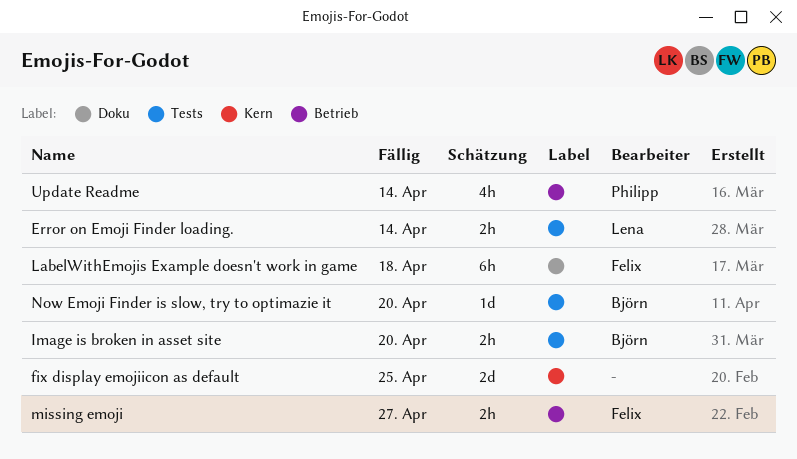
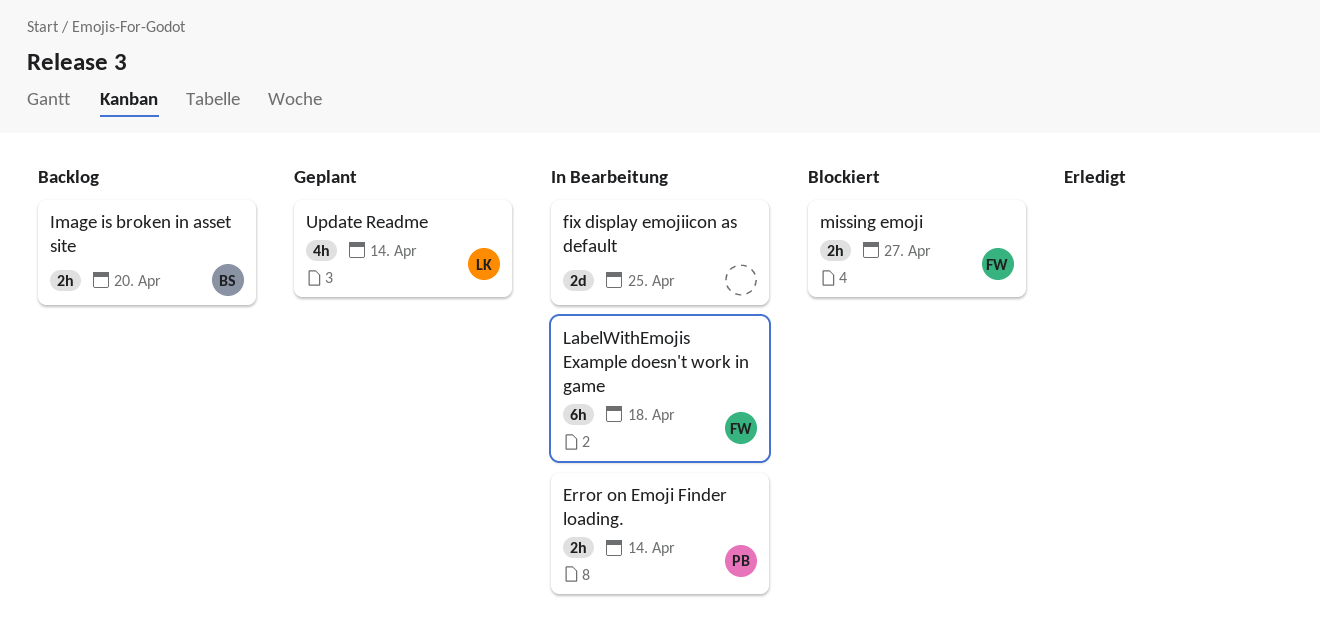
Error on Emoji Finder loading., owner: Lena -> Philipp
Now Emoji Finder is slow, try to optimazie it: present -> none
Update Readme, owner: Philipp -> Lena

